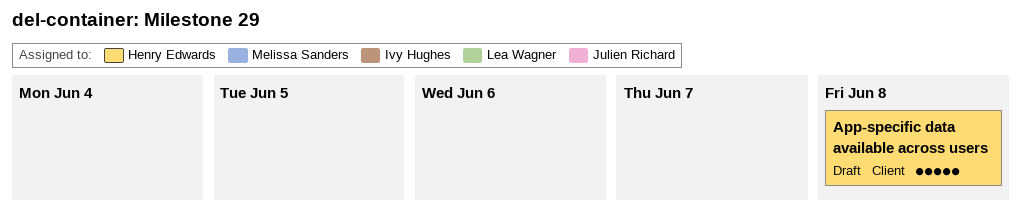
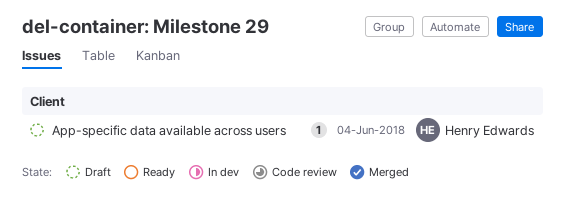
App-specific data available across users, estimate: 5 -> 1
App-specific data available across users, due: Jun 8 -> Jun 4

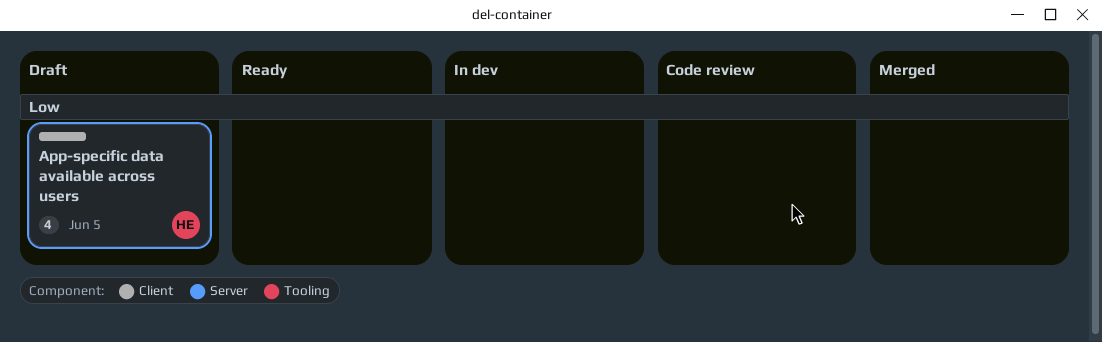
App-specific data available across users, estimate: 1 -> 4
App-specific data available across users, due: Jun 4 -> Jun 5

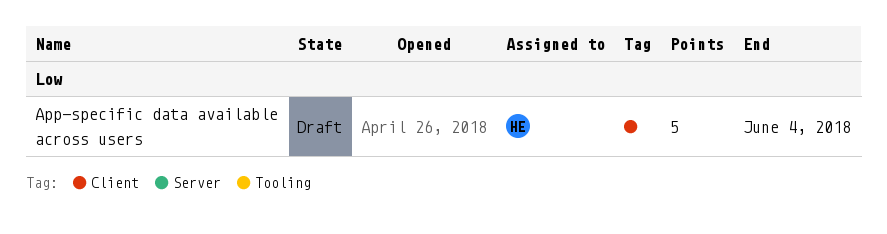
App-specific data available across users, estimate: 4 -> 5
App-specific data available across users, due: Jun 5 -> Jun 4

